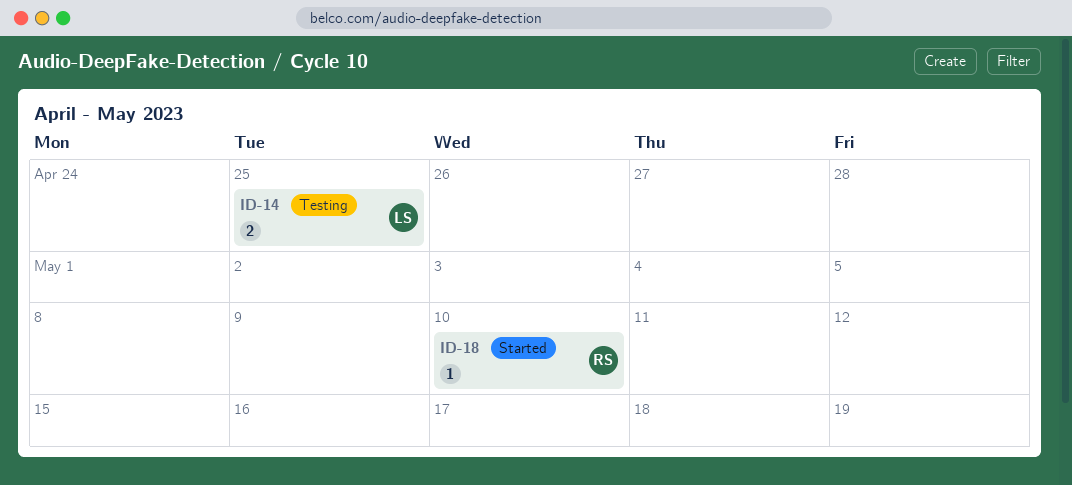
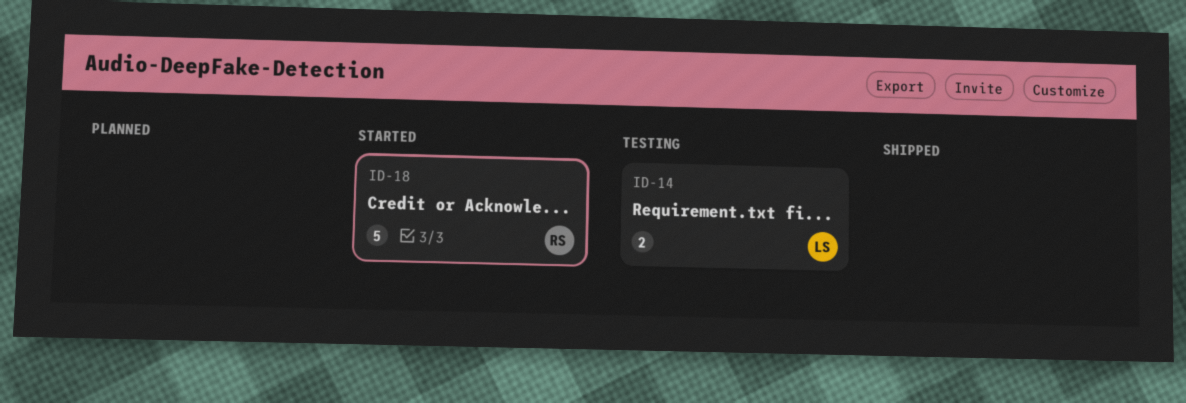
ID-18, estimate: 1 -> 5

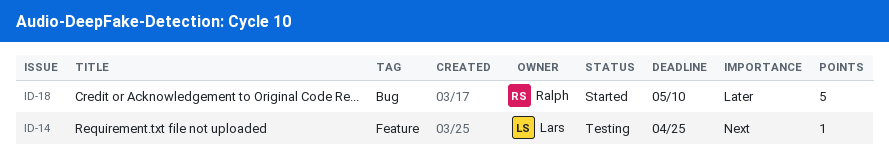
ID-14, estimate: 2 -> 1

